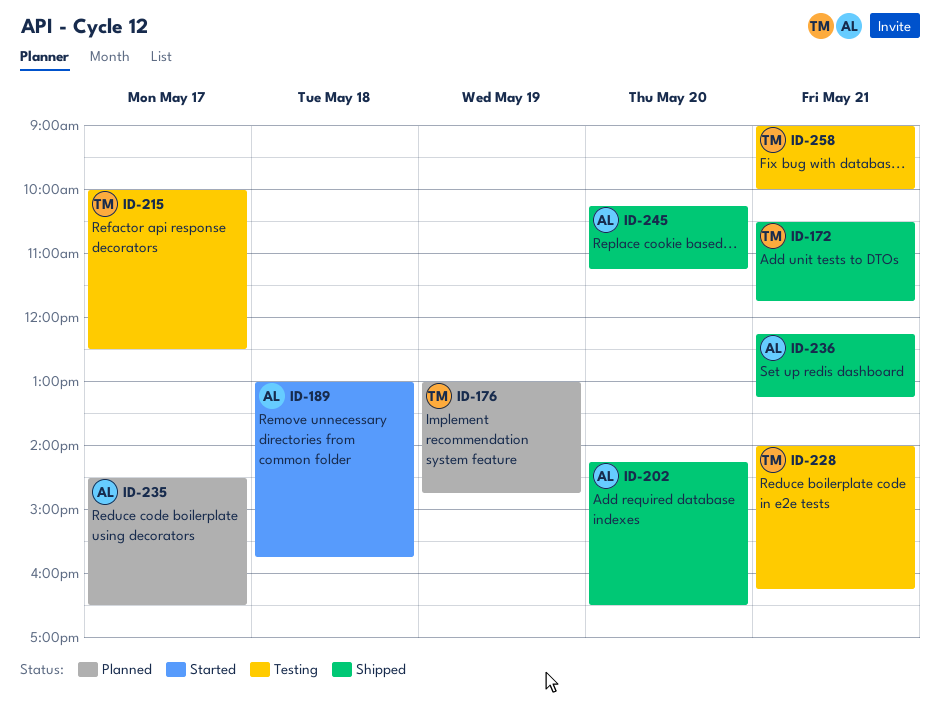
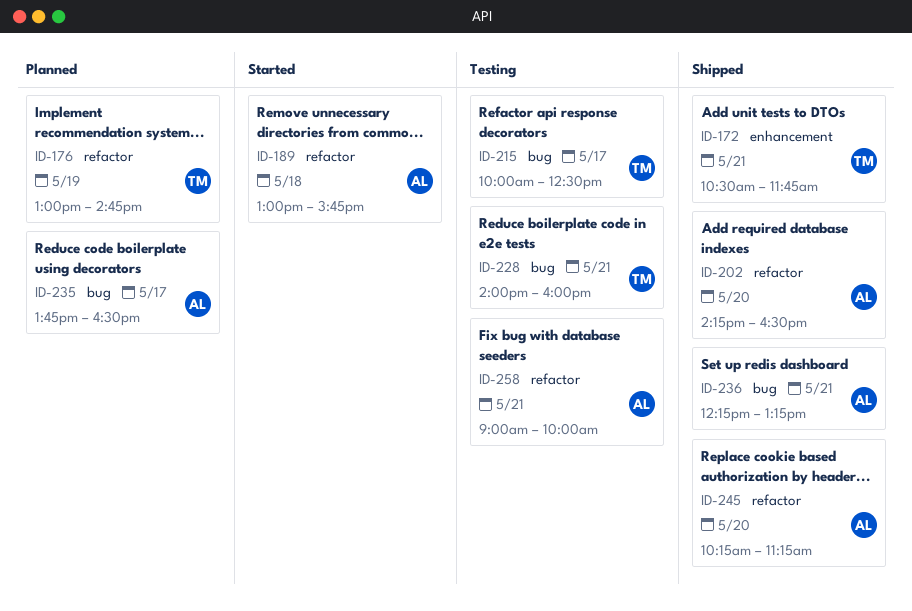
ID-228, ends: 16:15 -> 16:00
ID-235, begins: 14:30 -> 13:45
ID-258, owner: TM -> AL

